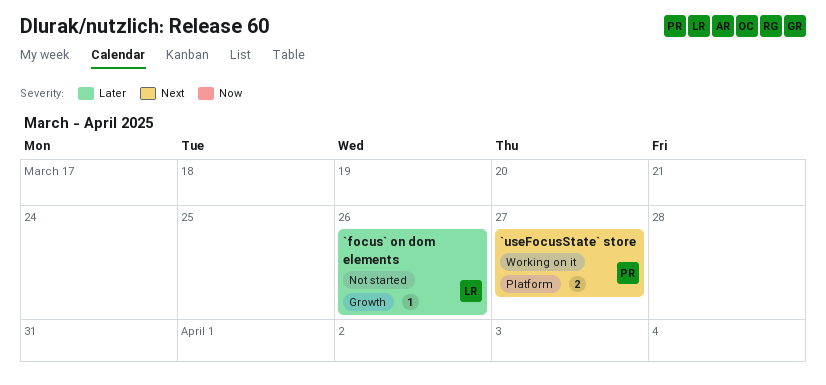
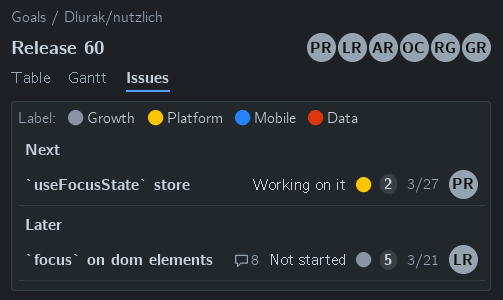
`focus` on dom elements, estimate: 1 -> 5
`focus` on dom elements, due: Mar 26 -> Mar 21

